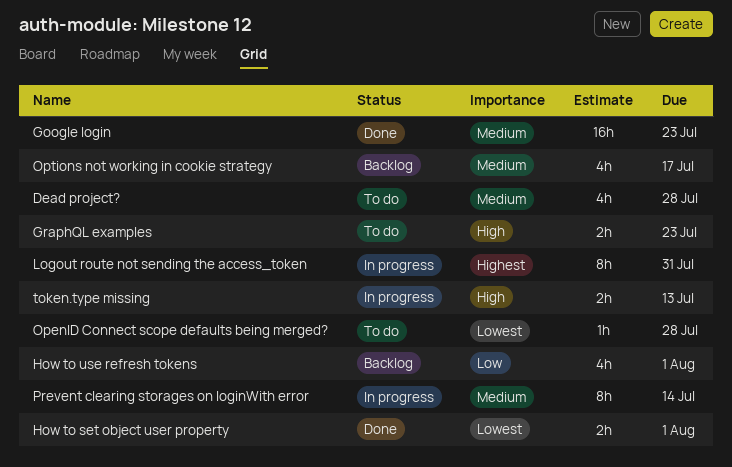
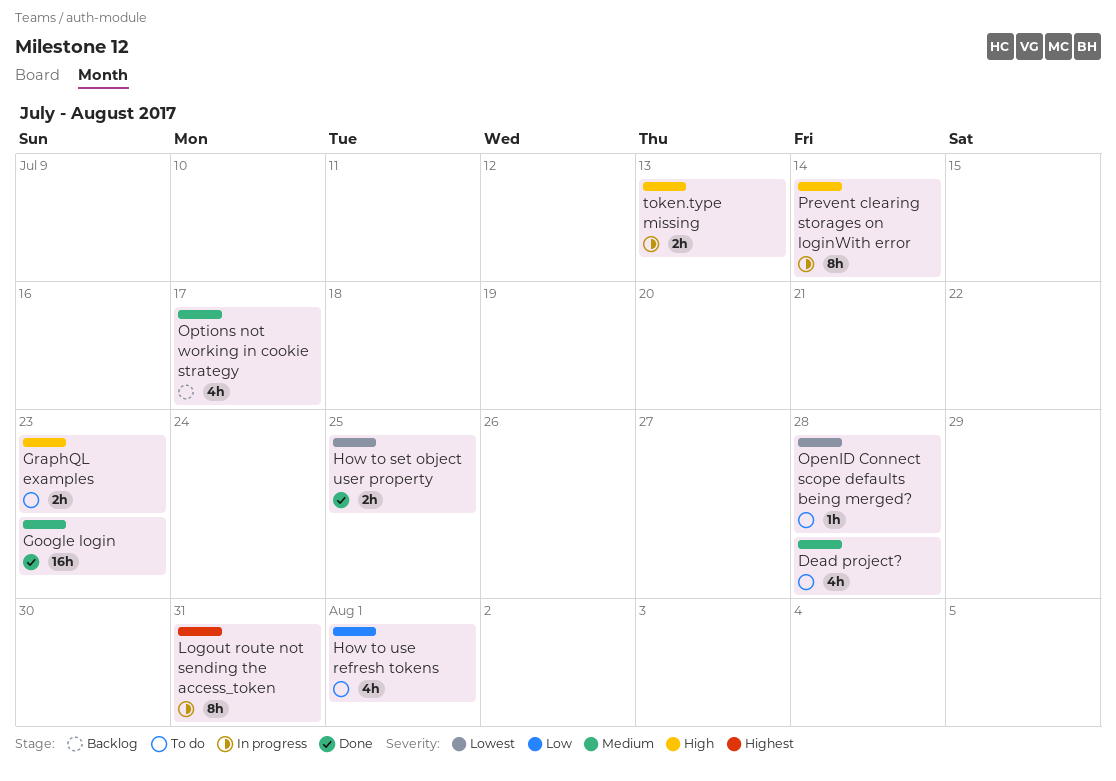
How to set object user property, due: Aug 1 -> Jul 25
How to use refresh tokens, status: Backlog -> To do
Prevent clearing storages on loginWith error, priority: Medium -> High

